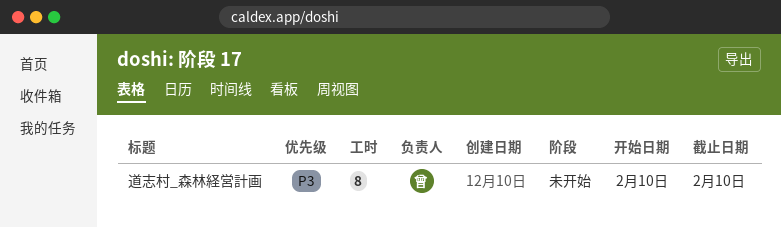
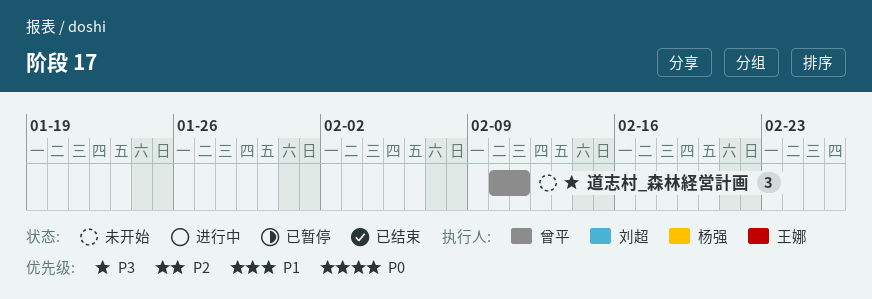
道志村_森林経営計画, estimate: 8 -> 3
道志村_森林経営計画, due: Feb 10 -> Feb 11

